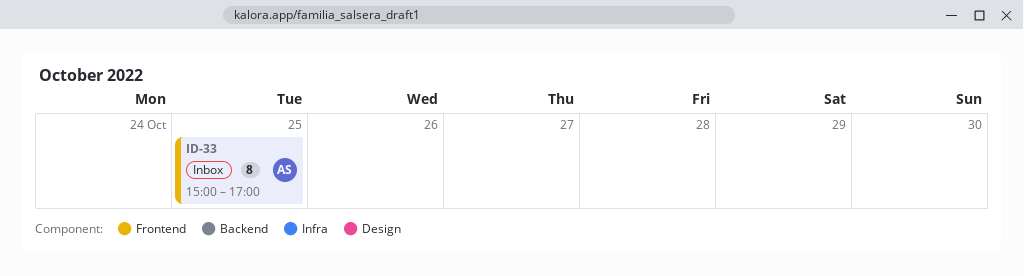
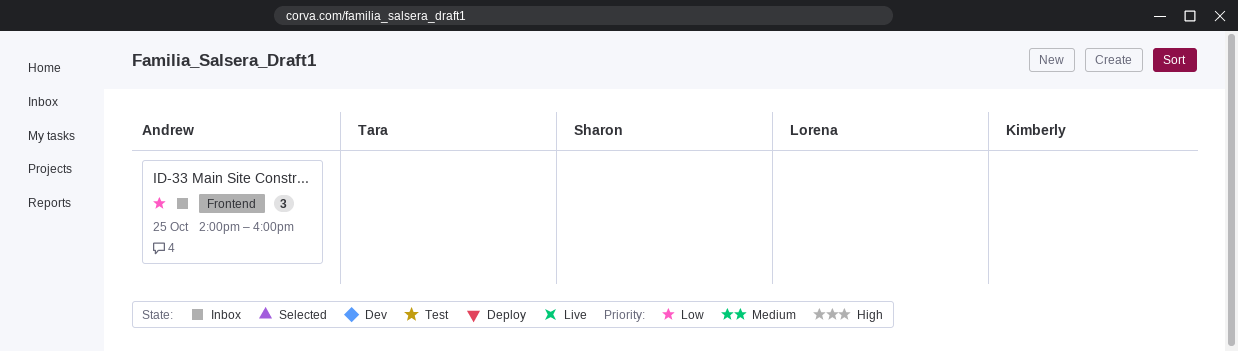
ID-33, estimate: 8 -> 3
ID-33, begins: 15:00 -> 14:00
ID-33, ends: 17:00 -> 16:00

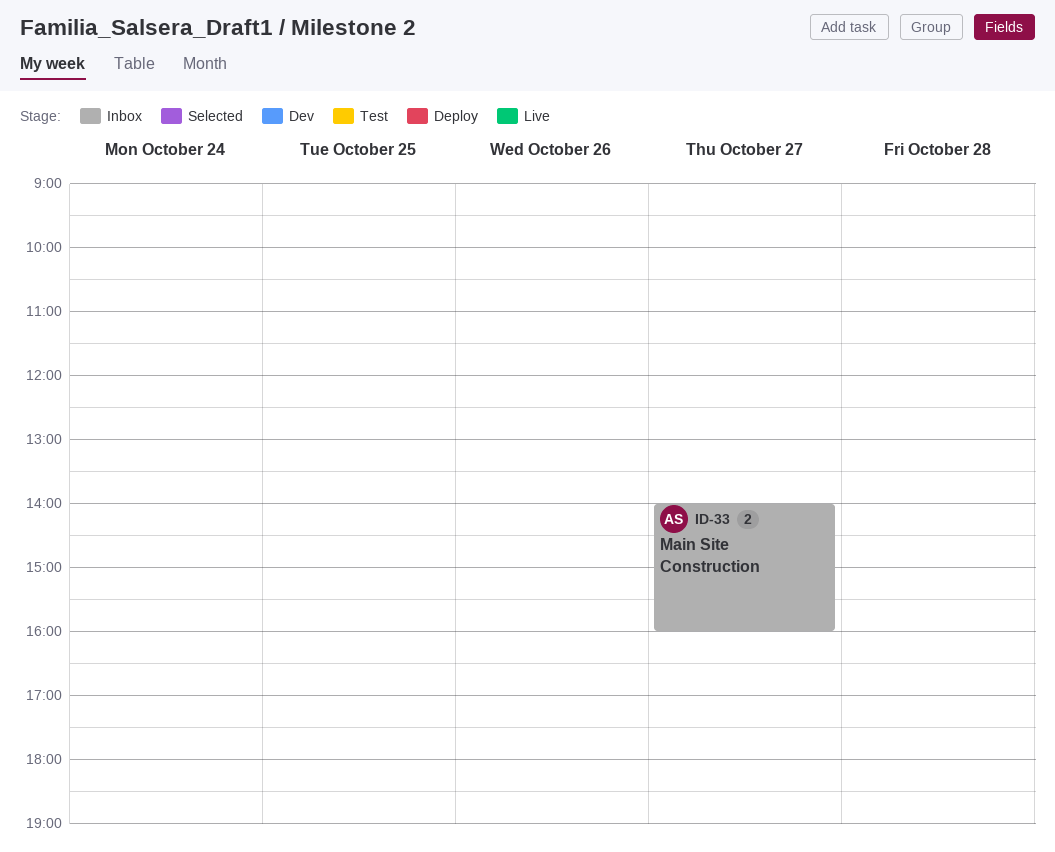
ID-33, estimate: 3 -> 2
ID-33, day: Oct 25 -> Oct 27

